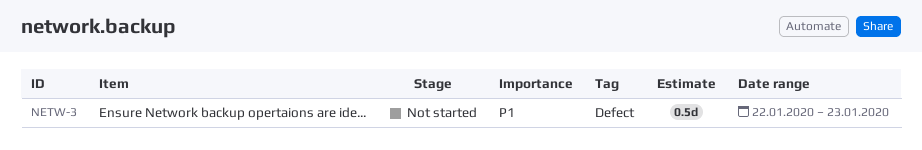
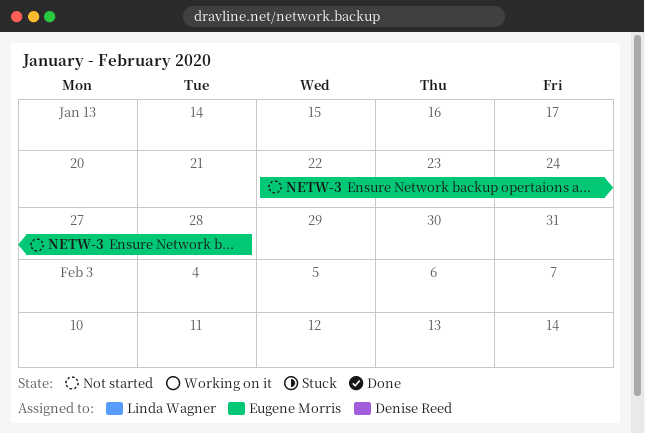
NETW-3, due: Jan 23 -> Jan 28

